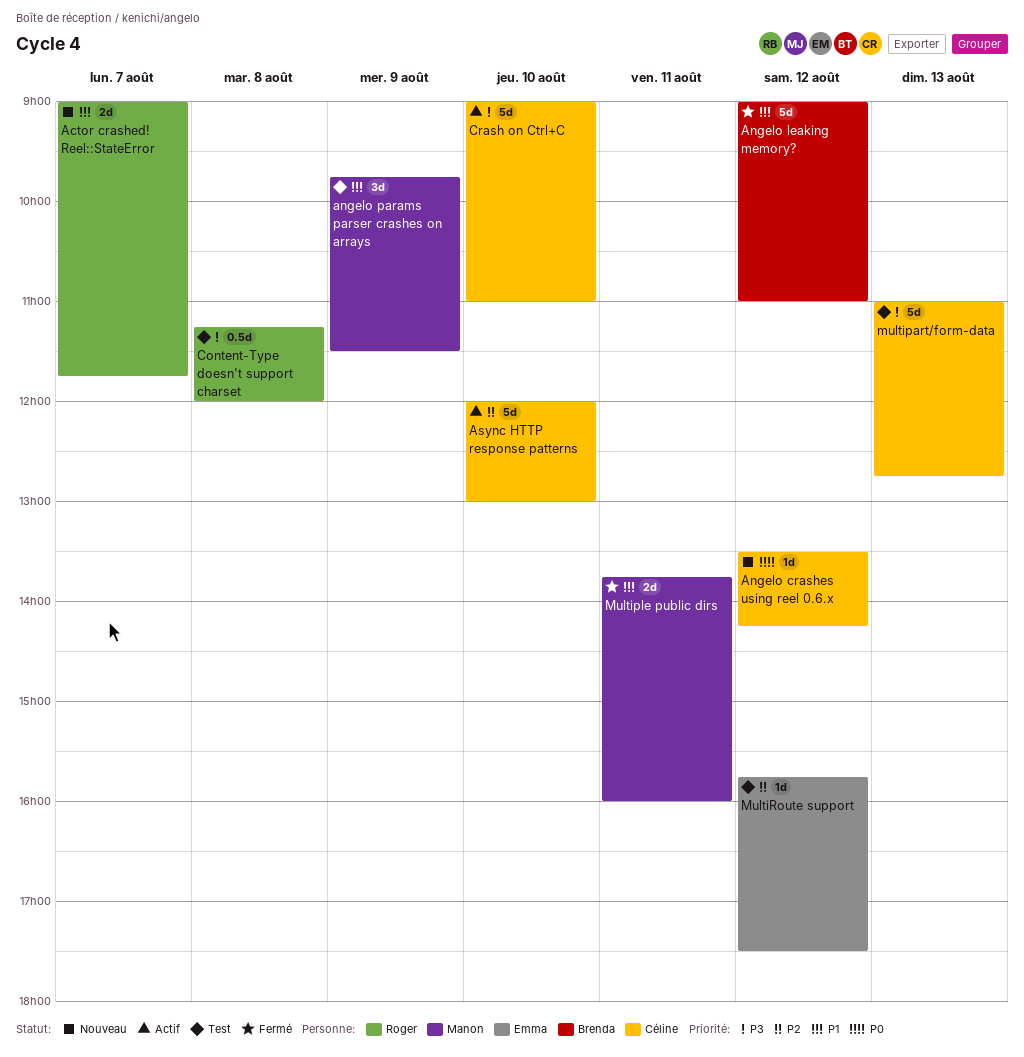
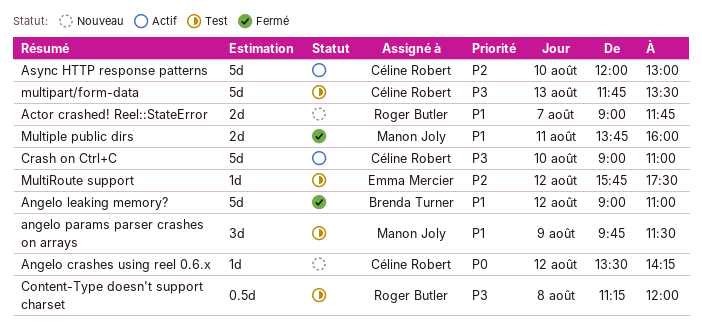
multipart/form-data, begins: 11:00 -> 11:45
multipart/form-data, ends: 12:45 -> 13:30

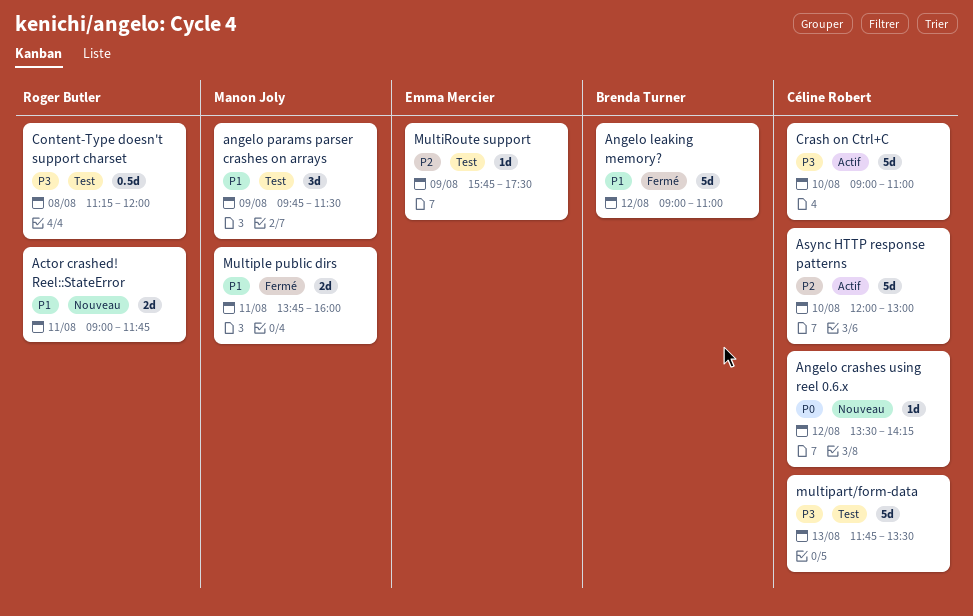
Actor crashed! Reel::StateError, day: Aug 7 -> Aug 11
MultiRoute support, day: Aug 12 -> Aug 9

